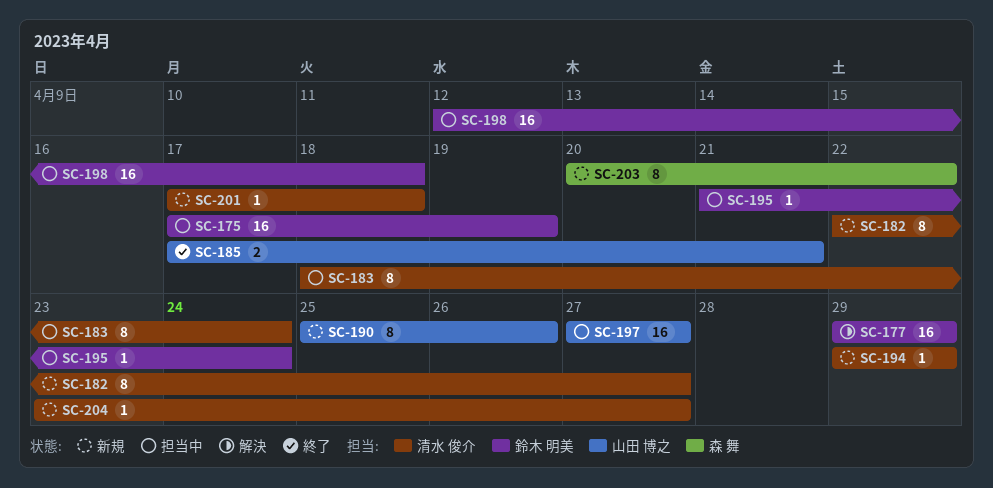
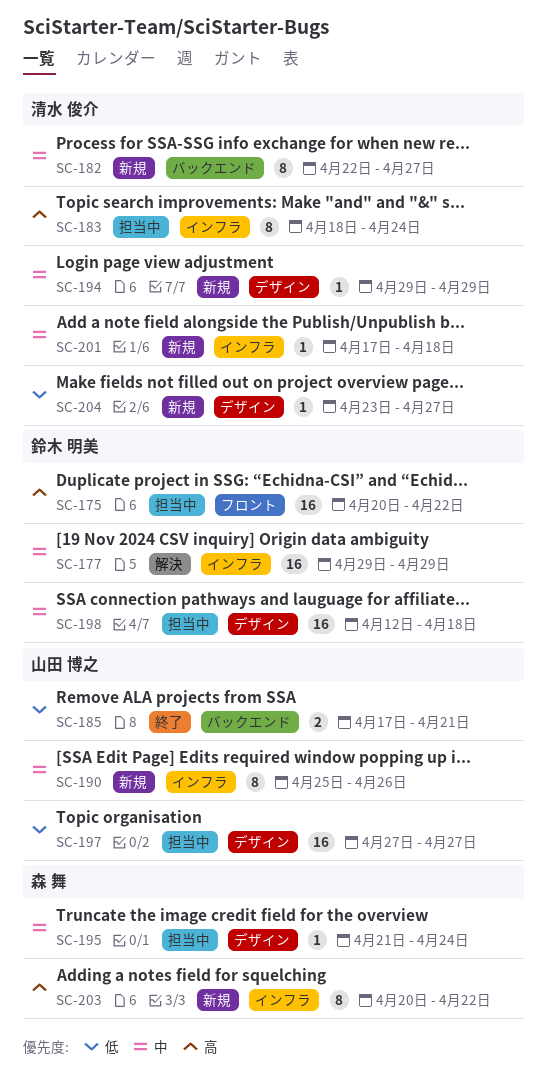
SC-175, start: Apr 17 -> Apr 20
SC-175, due: Apr 19 -> Apr 22
SC-195, owner: 鈴木 明美 -> 森 舞

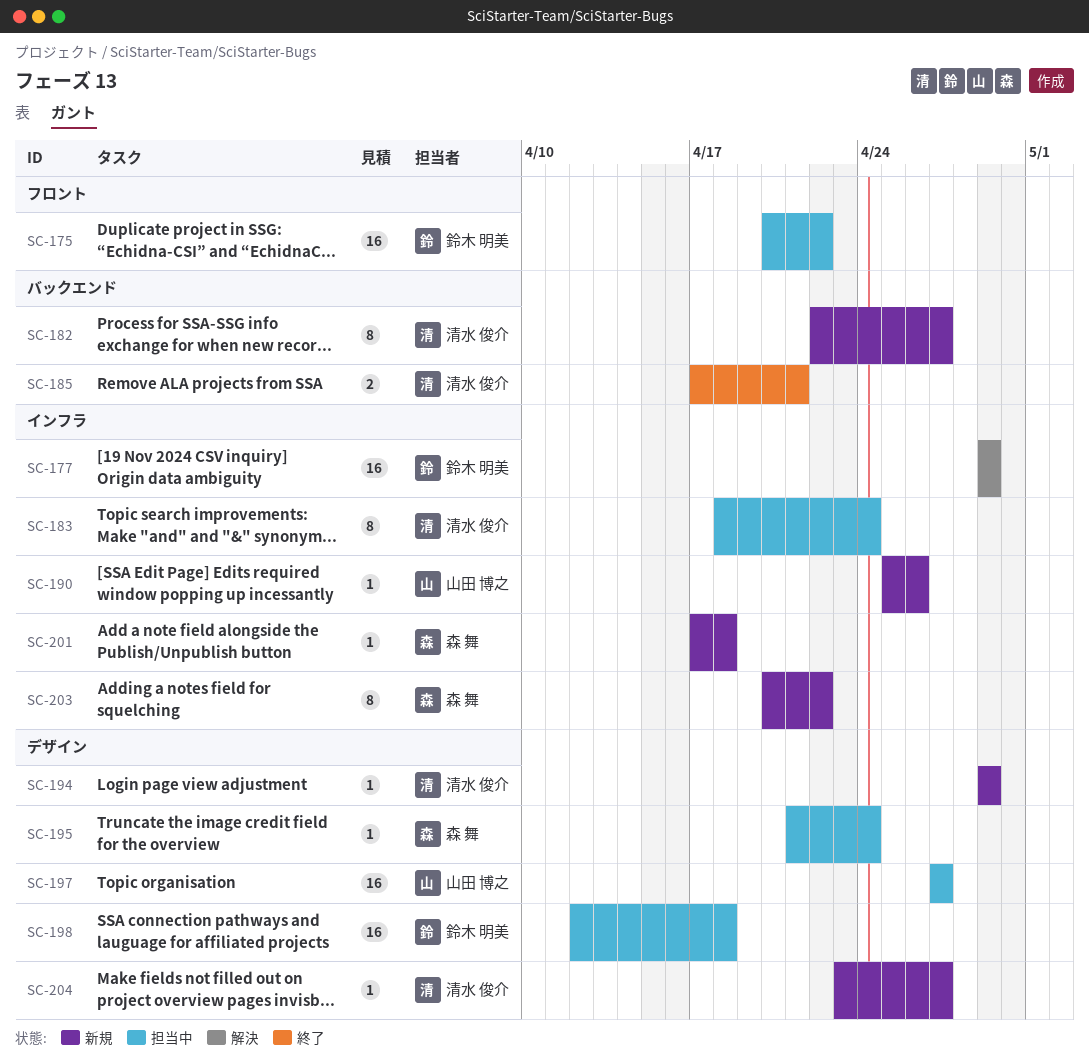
SC-185, owner: 山田 博之 -> 清水 俊介
SC-190, estimate: 8 -> 1
SC-201, owner: 清水 俊介 -> 森 舞

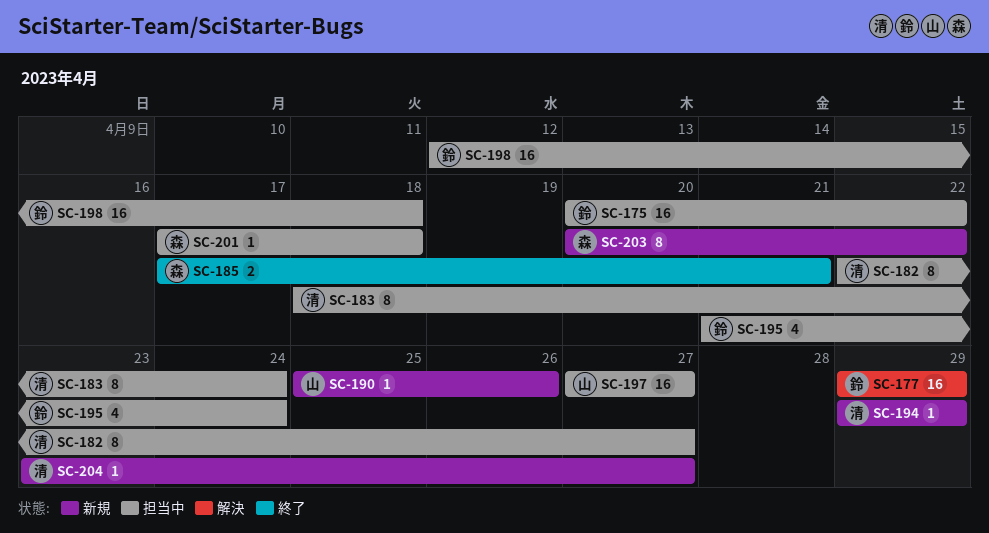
SC-182, status: 新規 -> 担当中
SC-185, owner: 清水 俊介 -> 森 舞
SC-195, owner: 森 舞 -> 鈴木 明美
SC-195, estimate: 1 -> 4
SC-201, status: 新規 -> 担当中

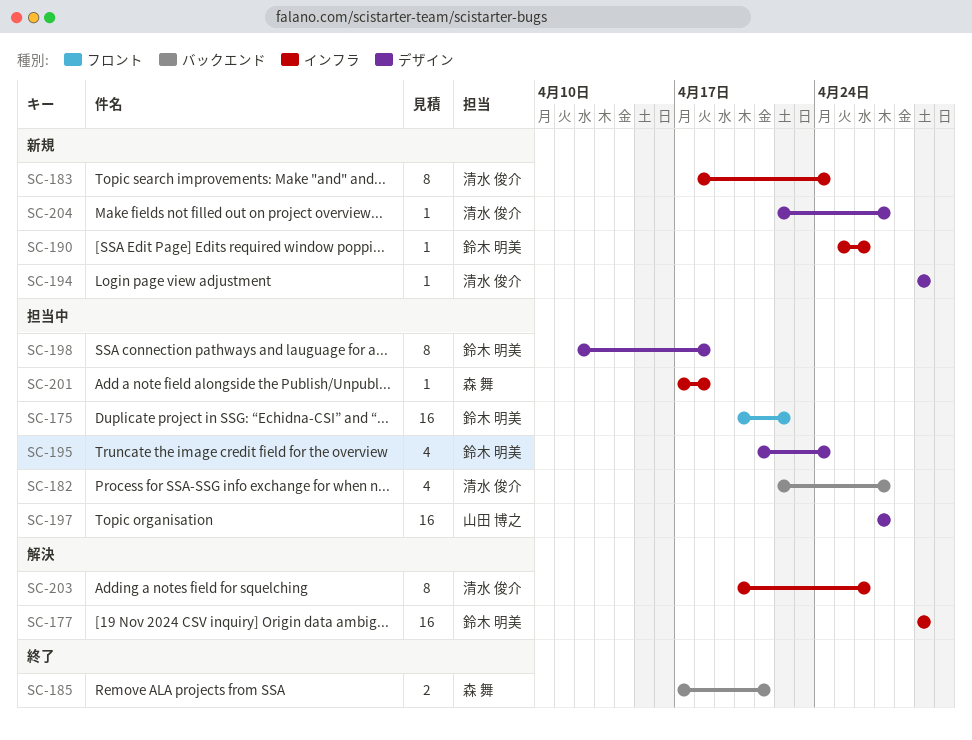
SC-182, estimate: 8 -> 4
SC-183, status: 担当中 -> 新規
SC-190, owner: 山田 博之 -> 鈴木 明美
SC-198, estimate: 16 -> 8
SC-203, status: 新規 -> 解決
SC-203, owner: 森 舞 -> 清水 俊介
SC-203, due: Apr 22 -> Apr 26
SC-204, start: Apr 23 -> Apr 22

